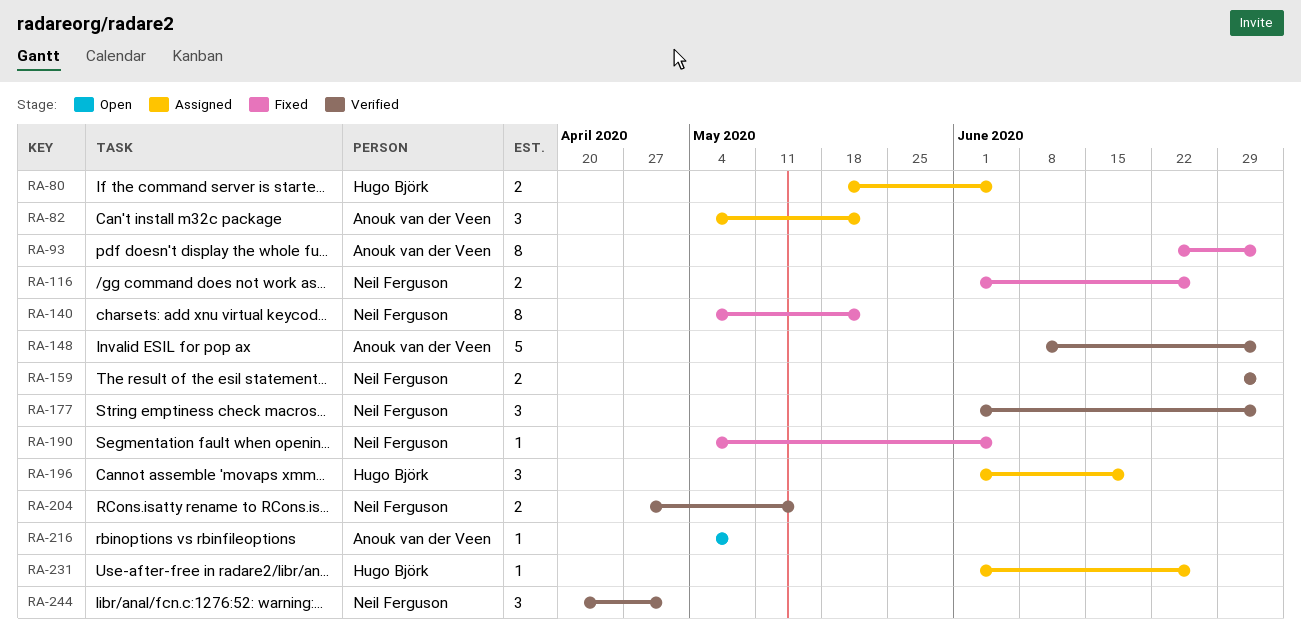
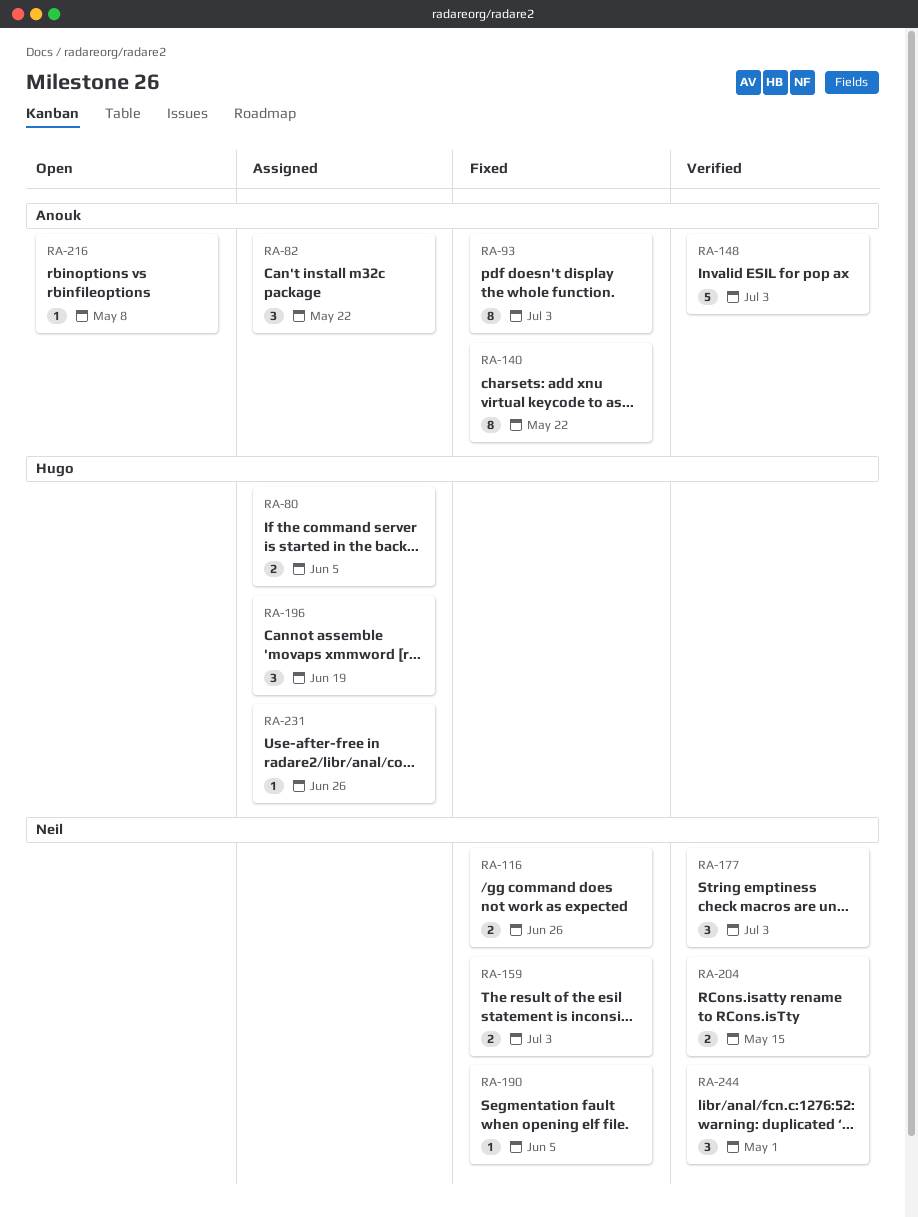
RA-140, owner: Neil Ferguson -> Anouk van der Veen
RA-159, status: Verified -> Fixed

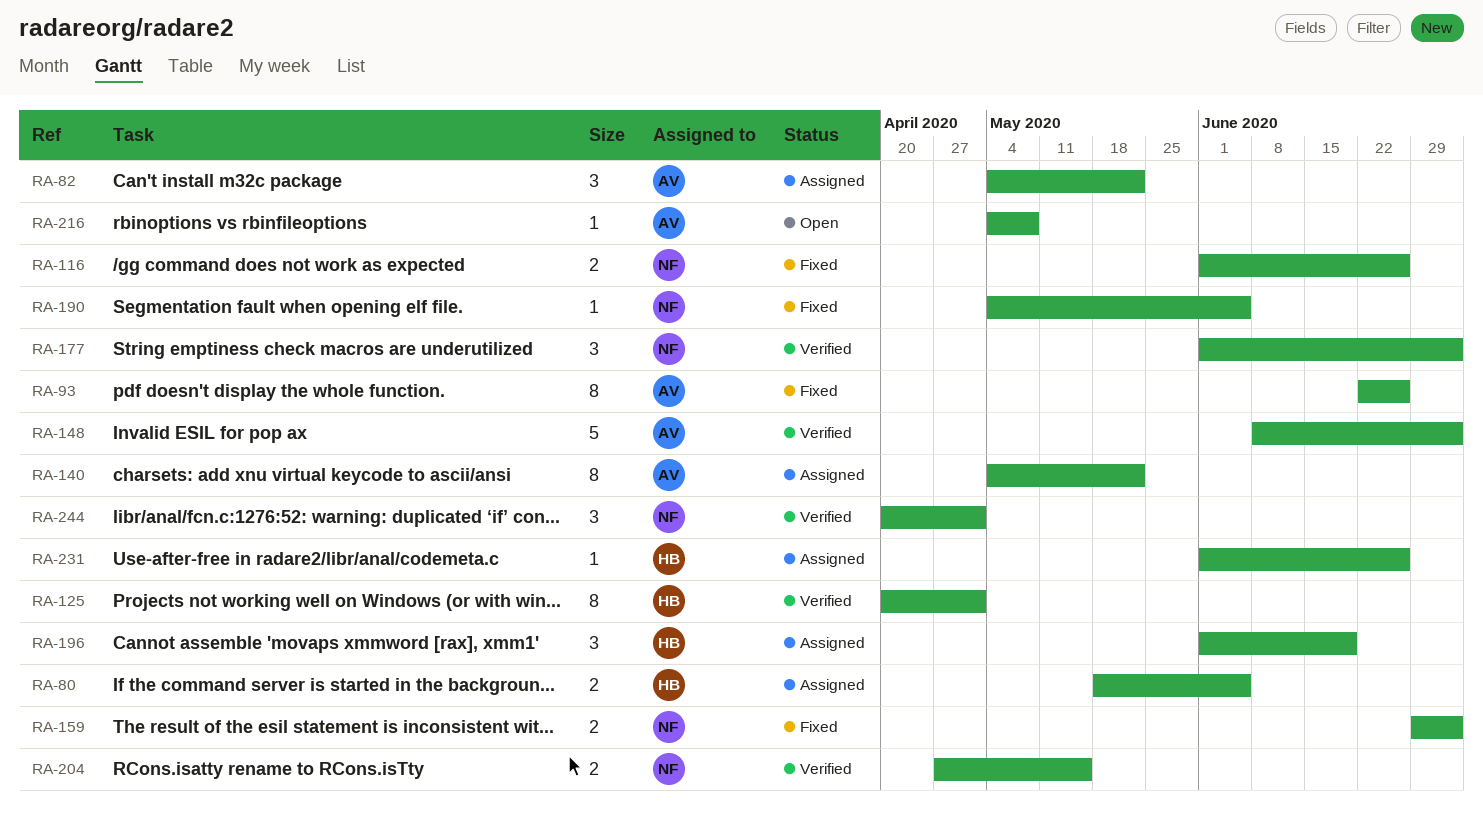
RA-93, due: Jul 3 -> Jun 26
RA-125: none -> present
RA-140, status: Fixed -> Assigned

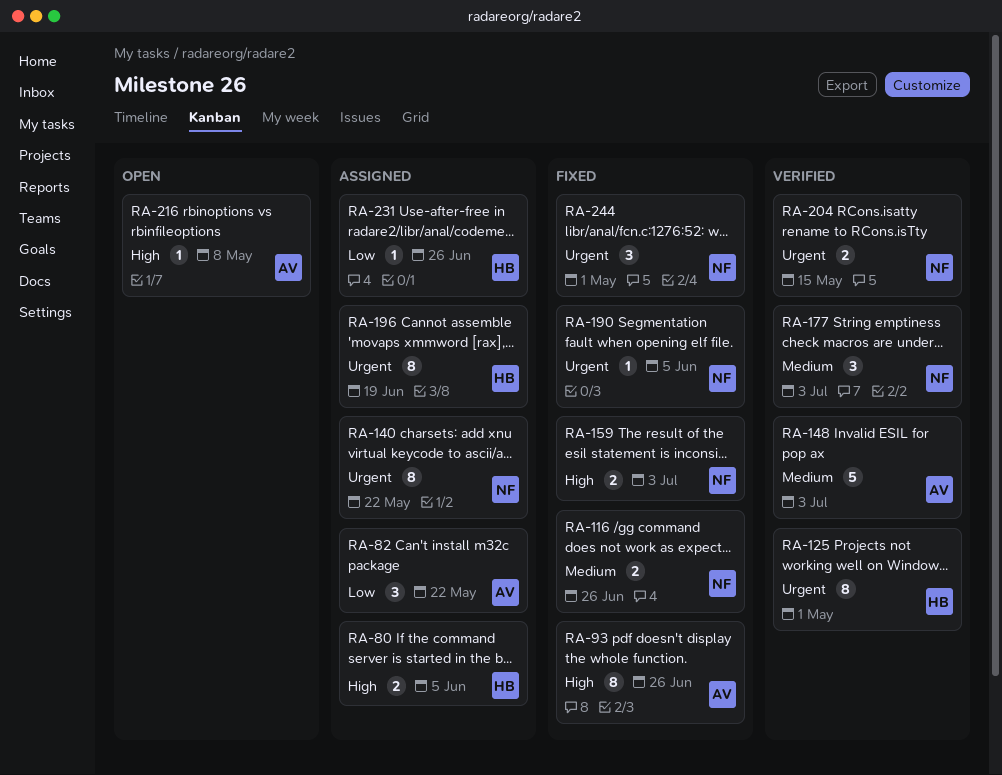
RA-140, owner: AV -> NF
RA-196, estimate: 3 -> 8
RA-244, status: Verified -> Fixed

